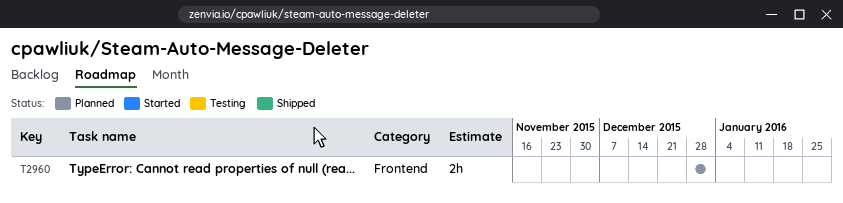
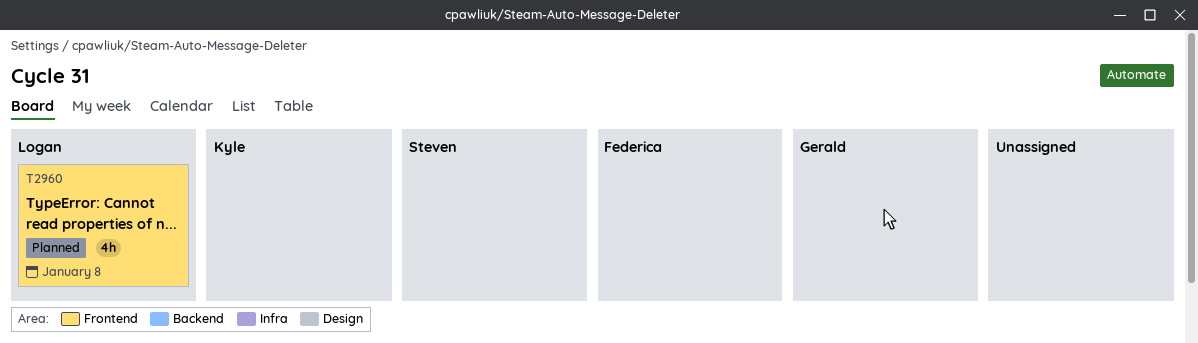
T2960, estimate: 2h -> 4h
T2960, due: Jan 1 -> Jan 8

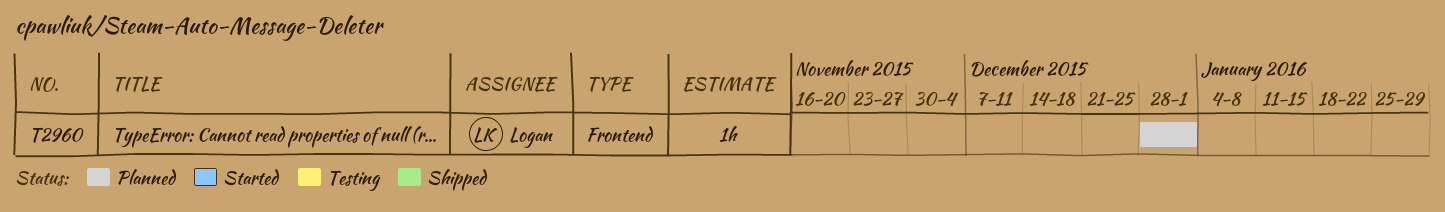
T2960, estimate: 4h -> 1h
T2960, due: Jan 8 -> Jan 1

